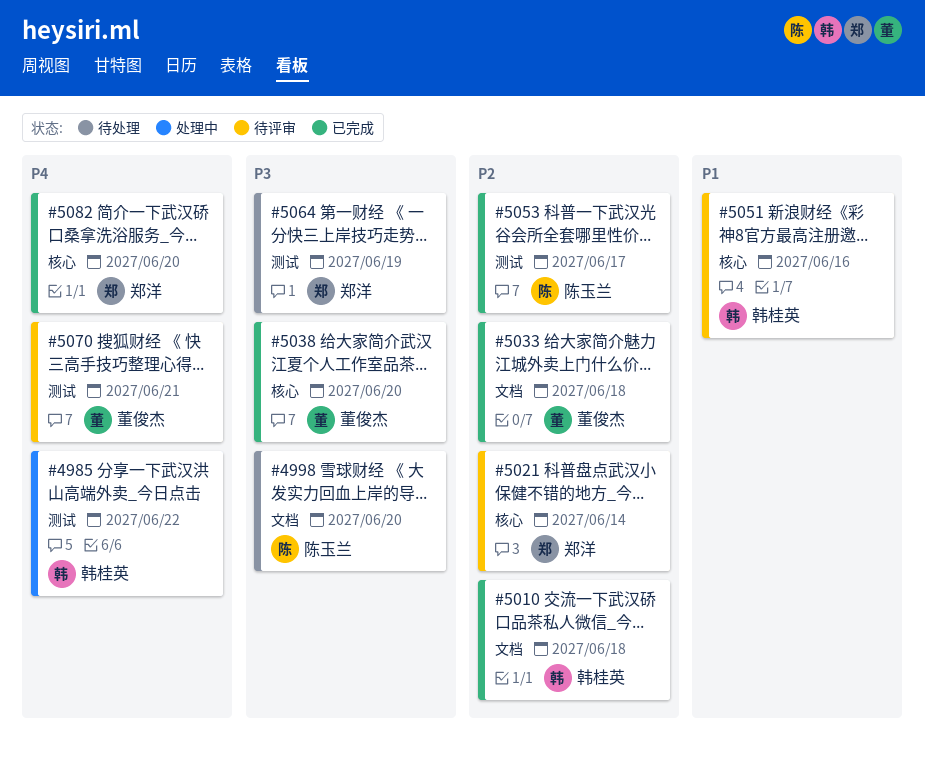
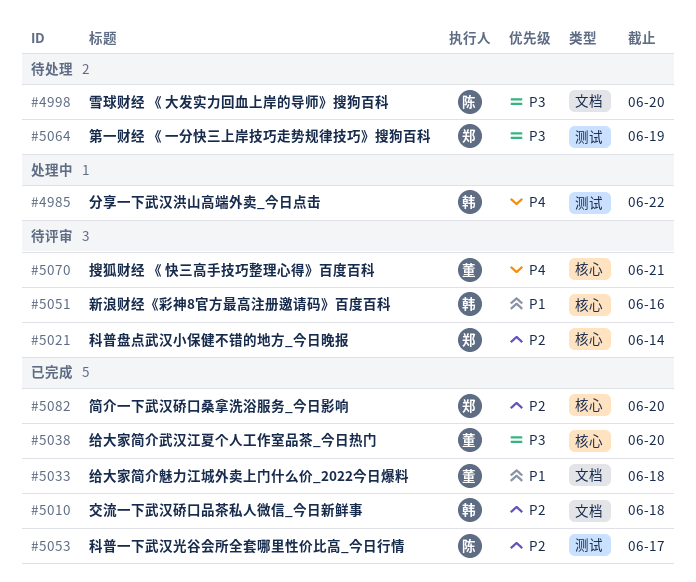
#5033, priority: P2 -> P1
#5070, label: 测试 -> 核心
#5082, priority: P4 -> P2

